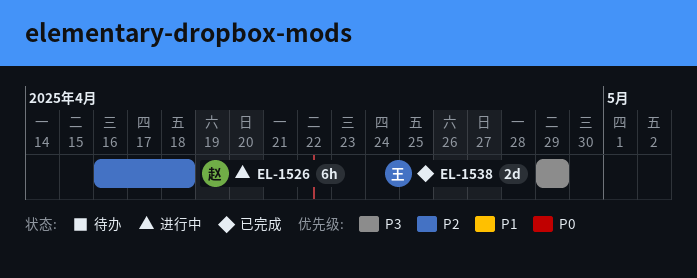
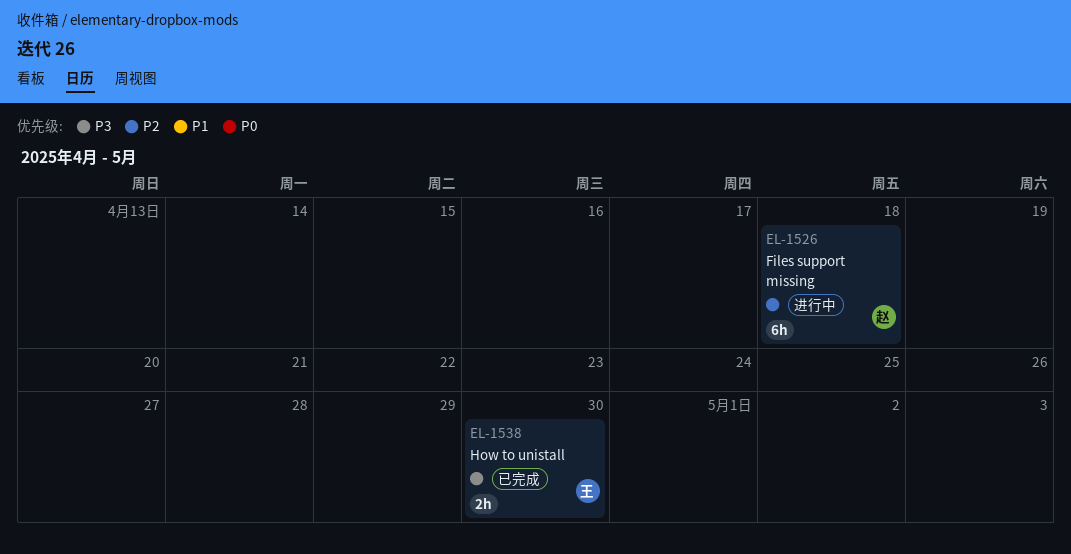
EL-1538, estimate: 2d -> 2h
EL-1538, due: Apr 29 -> Apr 30

